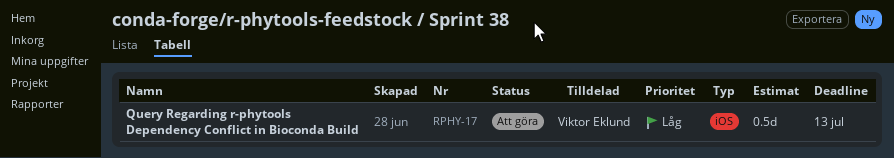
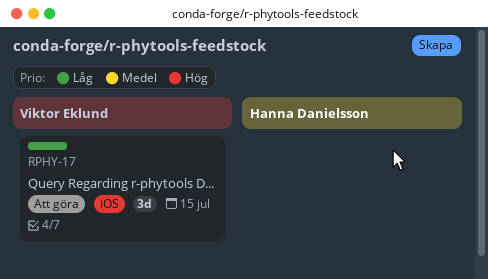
RPHY-17, estimate: 0.5d -> 3d
RPHY-17, due: Jul 13 -> Jul 15

